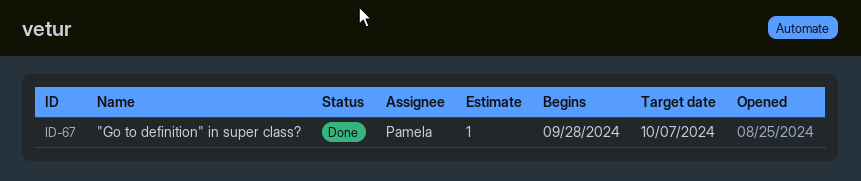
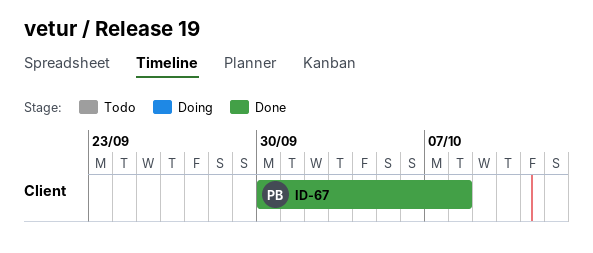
ID-67, start: Sep 28 -> Sep 30
ID-67, due: Oct 7 -> Oct 8

